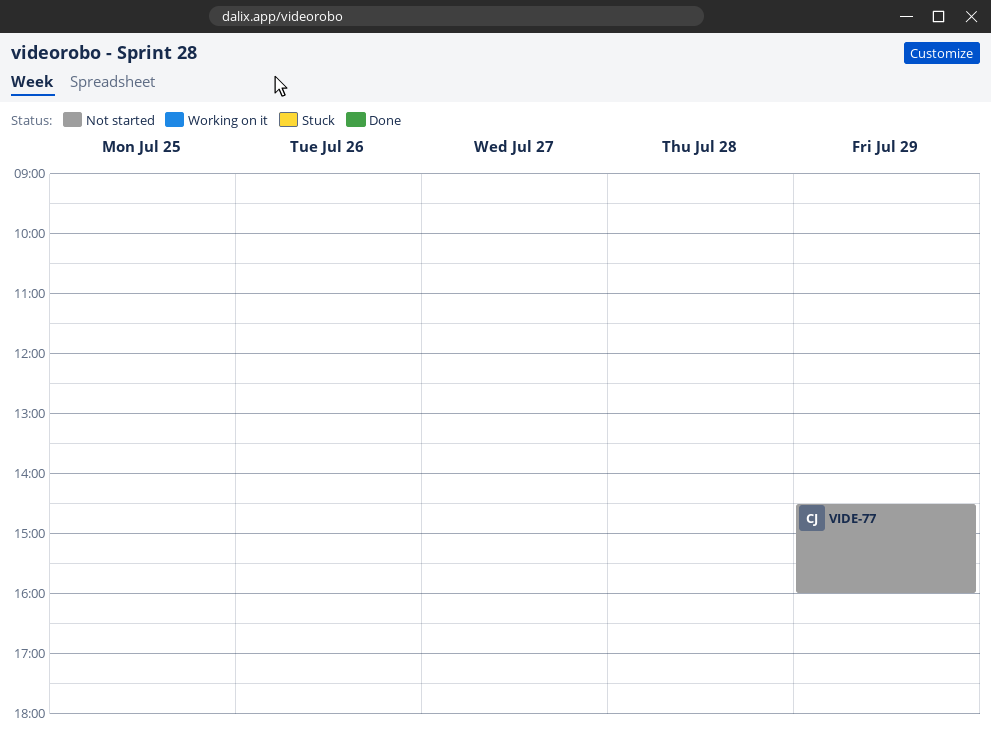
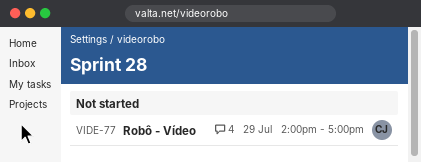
VIDE-77, begins: 14:30 -> 14:00
VIDE-77, ends: 16:00 -> 17:00

